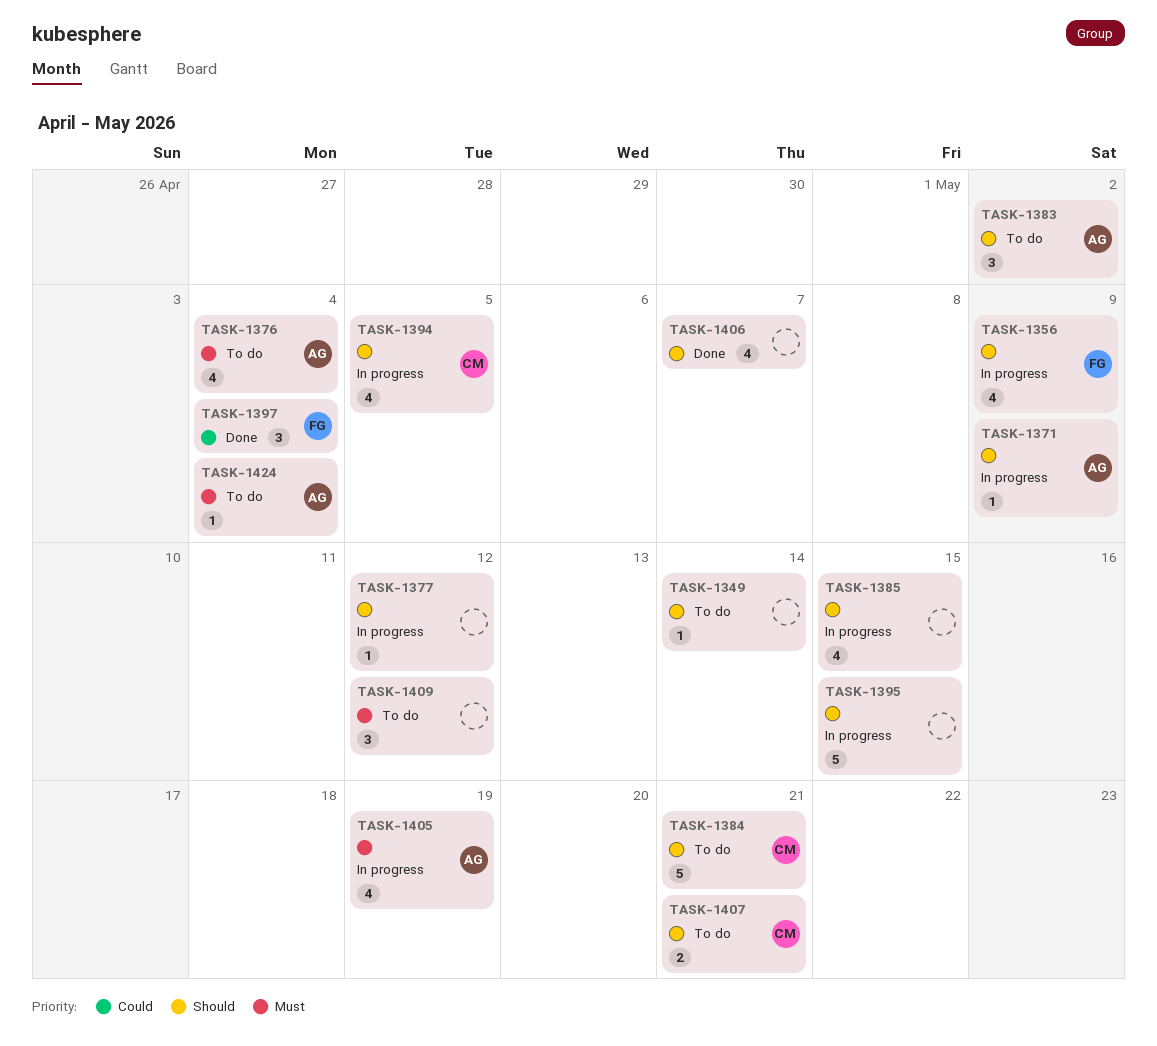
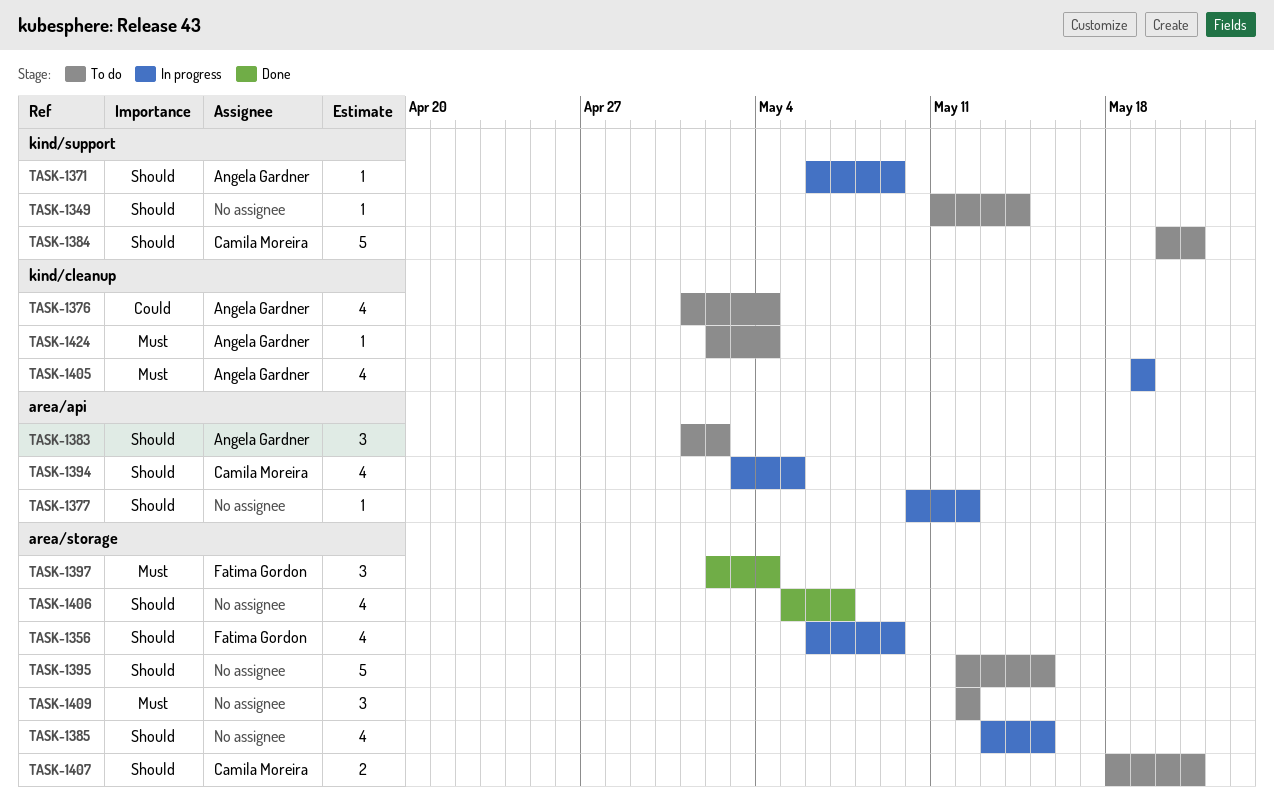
TASK-1376, priority: Must -> Could
TASK-1395, status: In progress -> To do
TASK-1397, priority: Could -> Must

